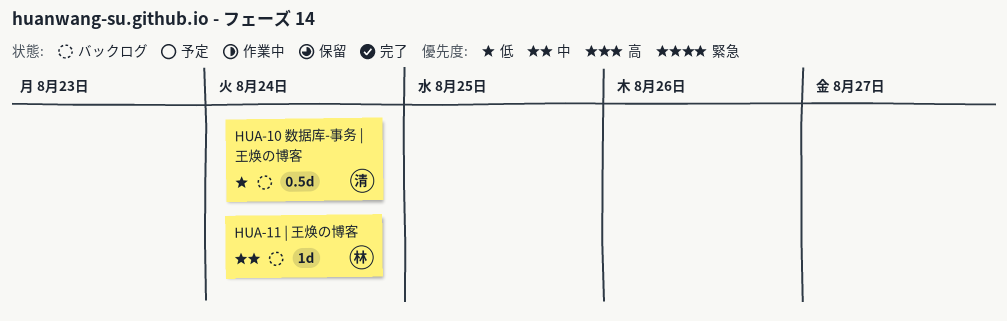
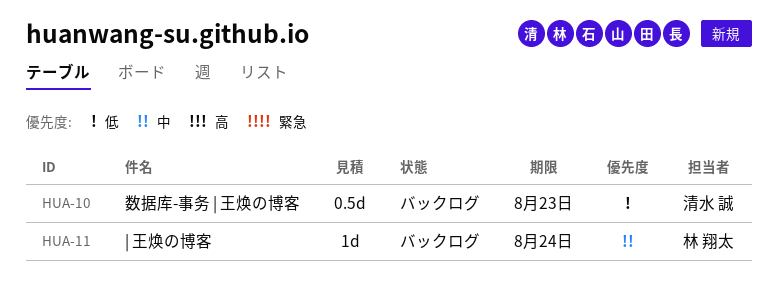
HUA-10, due: Aug 24 -> Aug 23

